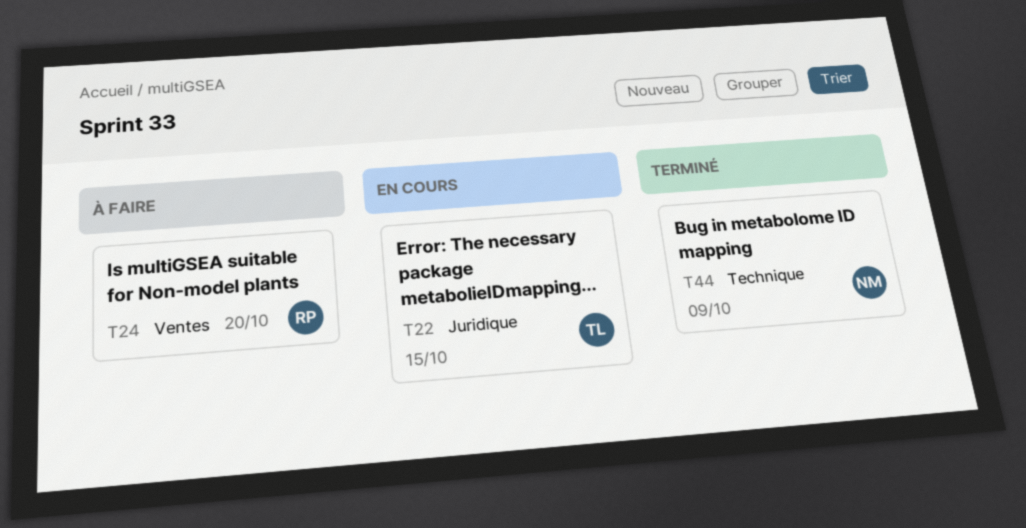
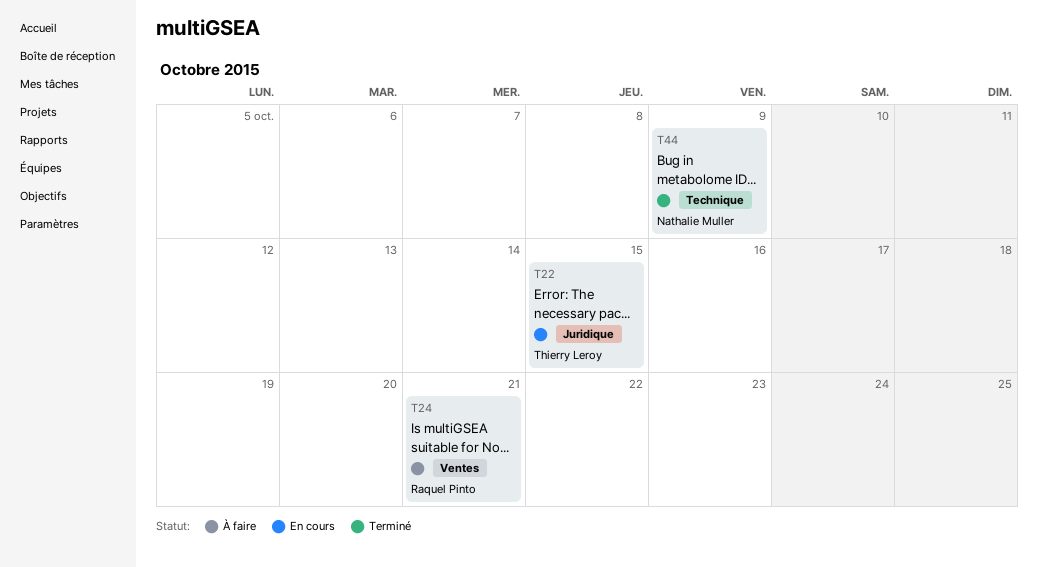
T24, due: Oct 20 -> Oct 21

